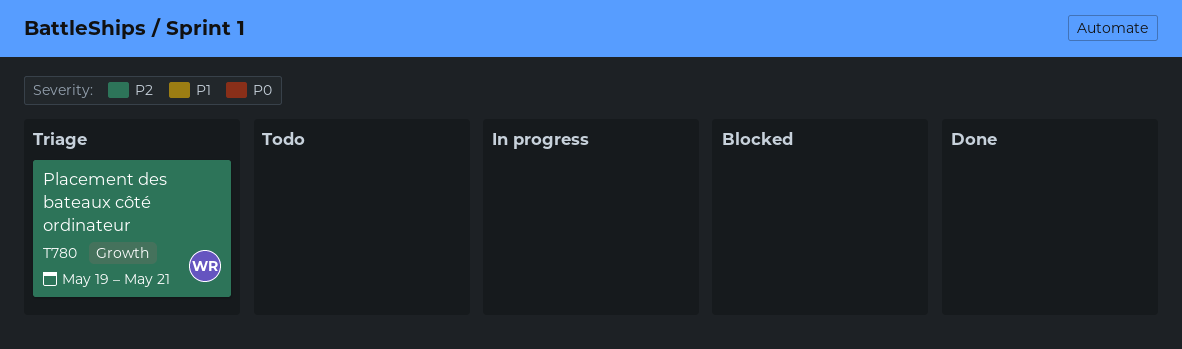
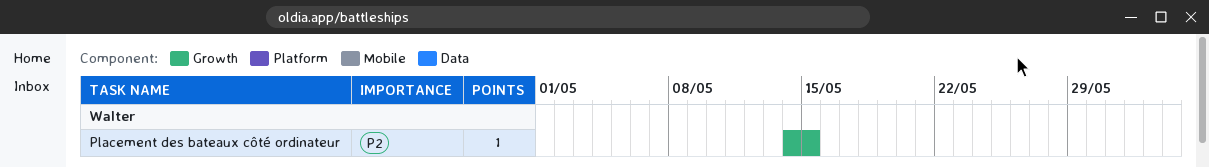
Placement des bateaux côté ordinateur, start: May 19 -> May 14
Placement des bateaux côté ordinateur, due: May 21 -> May 15

